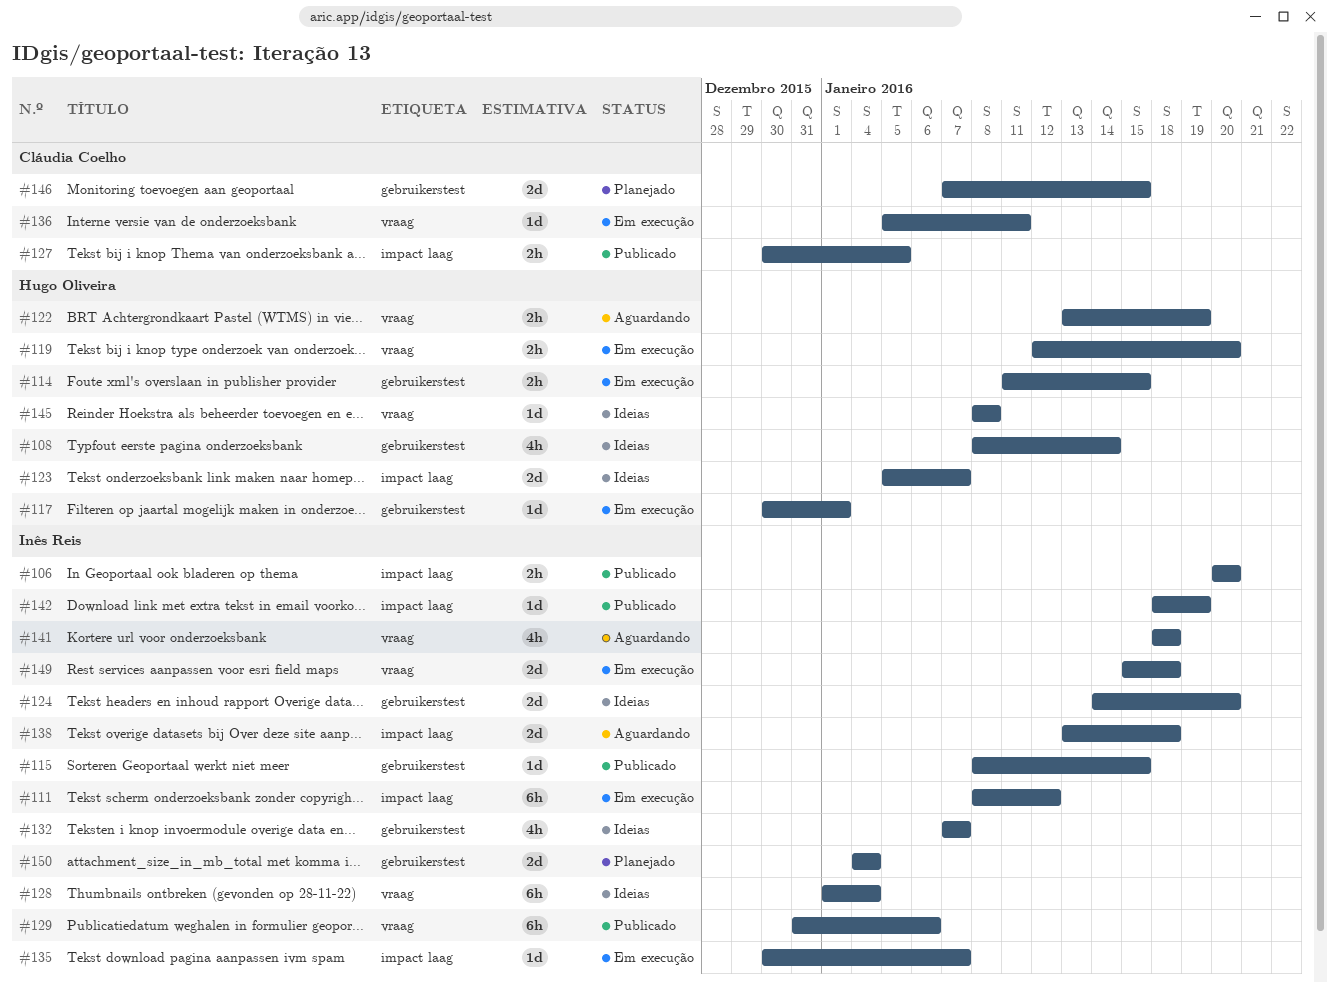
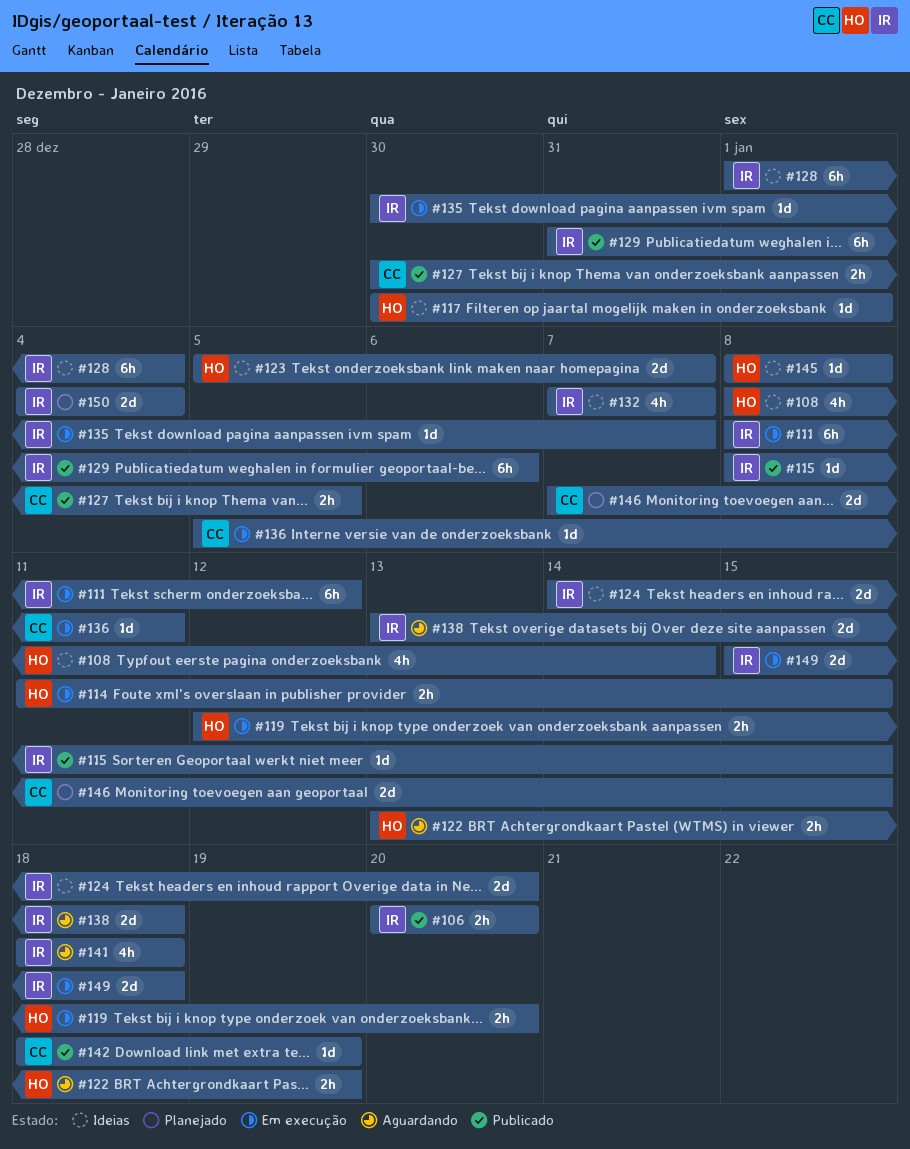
#117, status: Em execução -> Ideias
#142, owner: Inês Reis -> Cláudia Coelho

